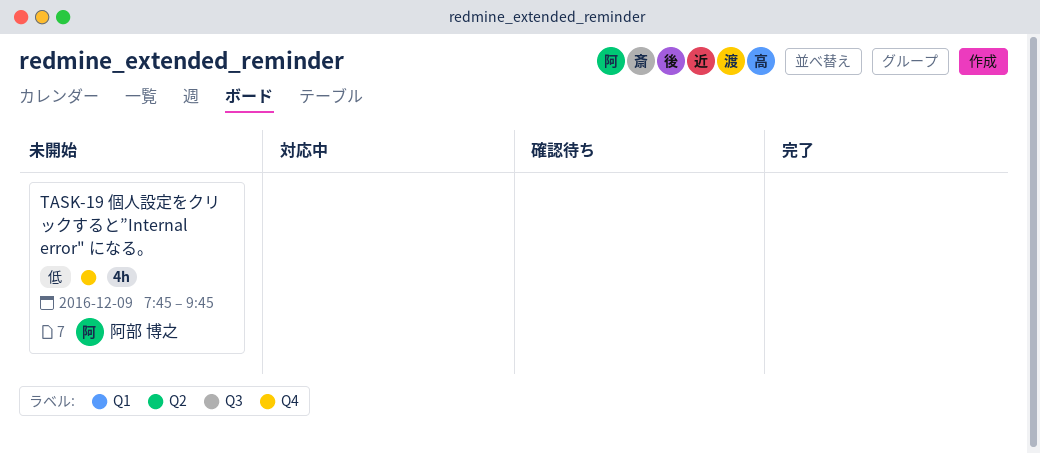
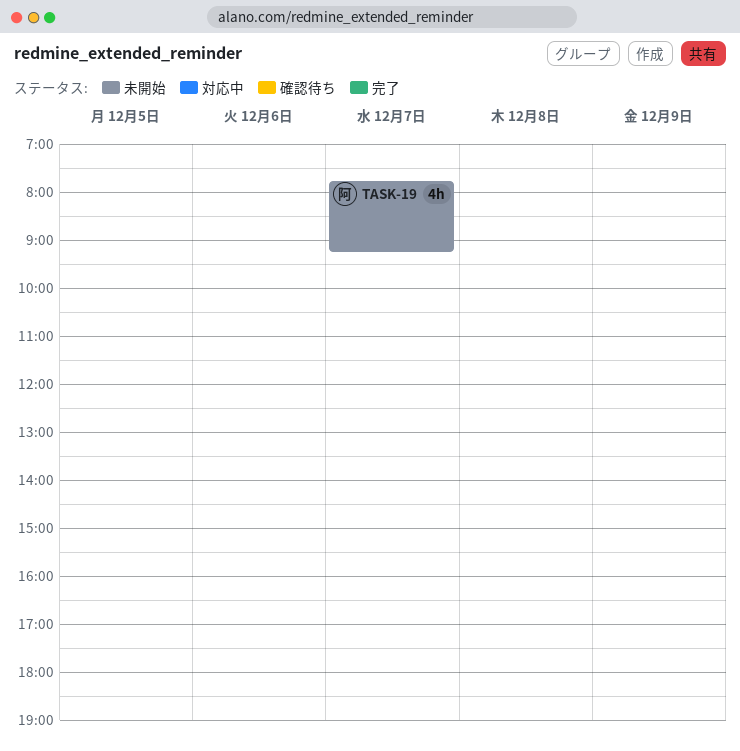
TASK-19, day: Dec 9 -> Dec 7
TASK-19, ends: 09:45 -> 09:15

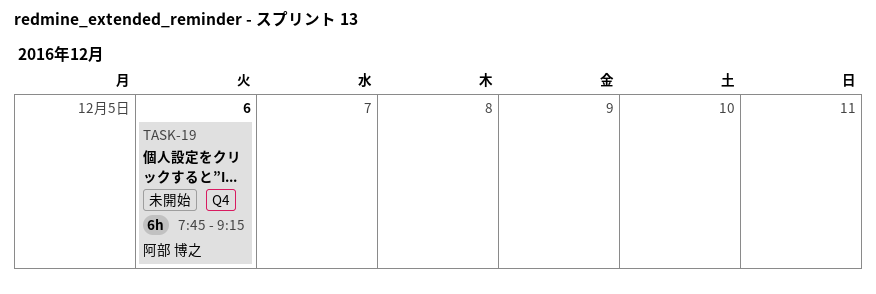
TASK-19, estimate: 4h -> 6h
TASK-19, day: Dec 7 -> Dec 6

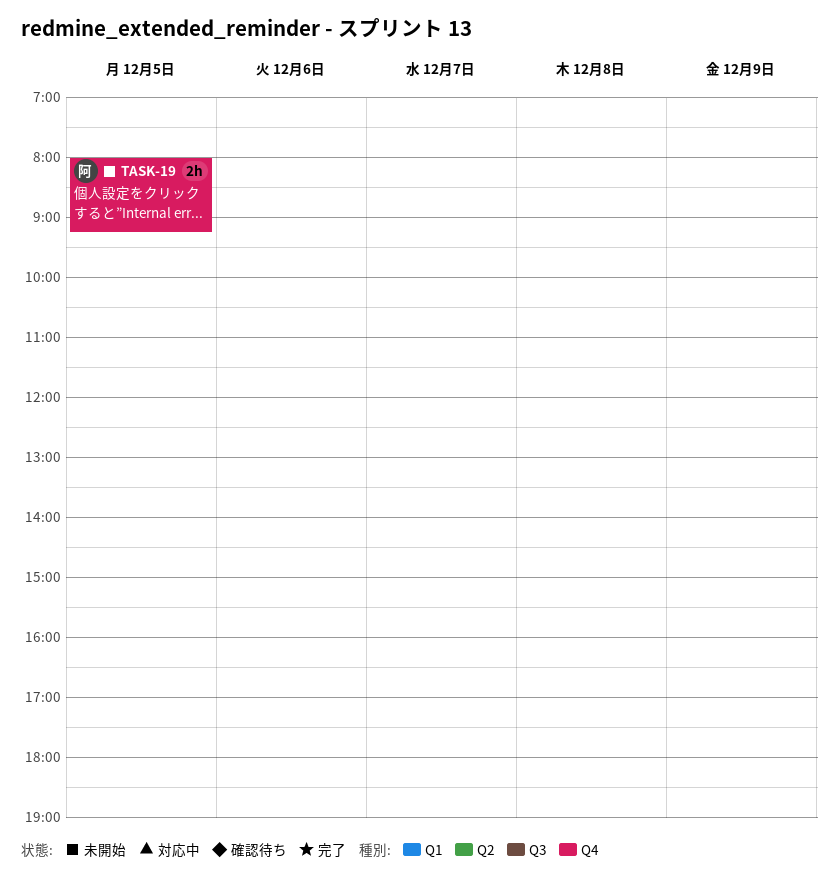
TASK-19, estimate: 6h -> 2h
TASK-19, day: Dec 6 -> Dec 5
TASK-19, begins: 07:45 -> 08:00

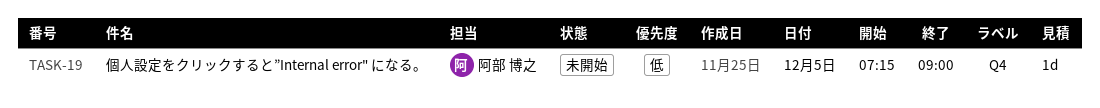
TASK-19, estimate: 2h -> 1d
TASK-19, begins: 08:00 -> 07:15
TASK-19, ends: 09:15 -> 09:00

